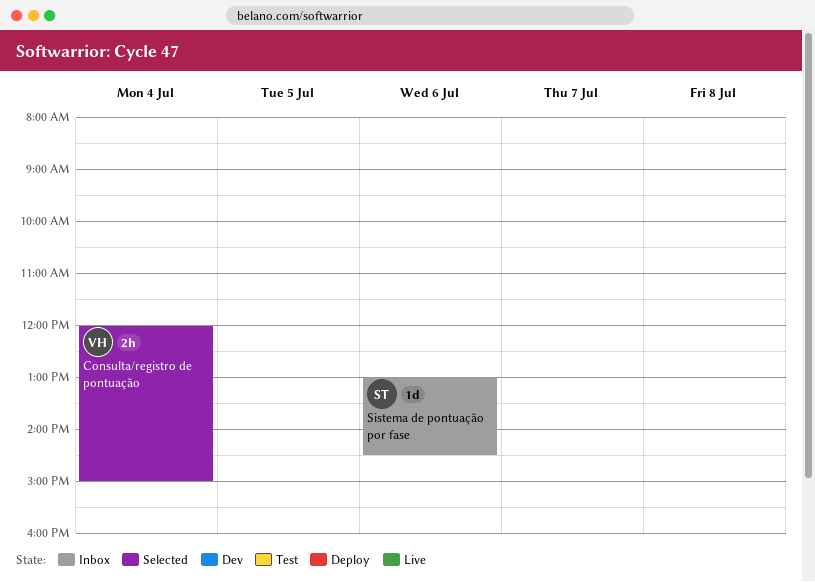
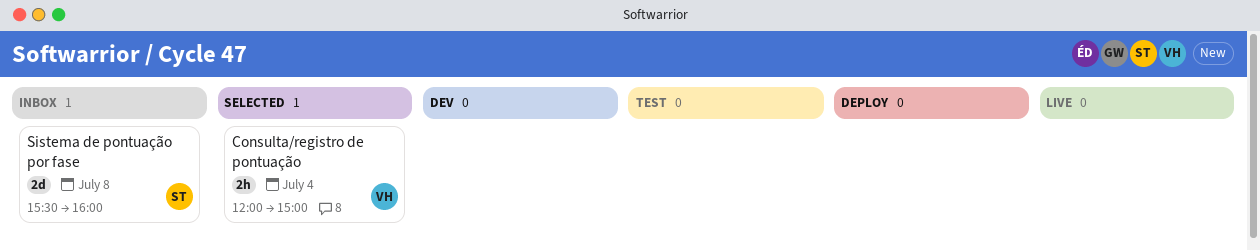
Sistema de pontuação por fase, estimate: 1d -> 2d
Sistema de pontuação por fase, day: Jul 6 -> Jul 8
Sistema de pontuação por fase, begins: 13:00 -> 15:30
Sistema de pontuação por fase, ends: 14:30 -> 16:00

